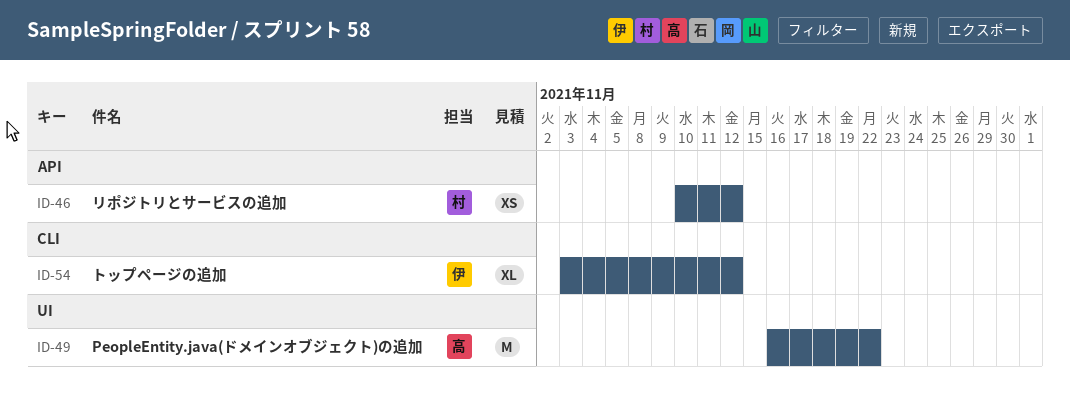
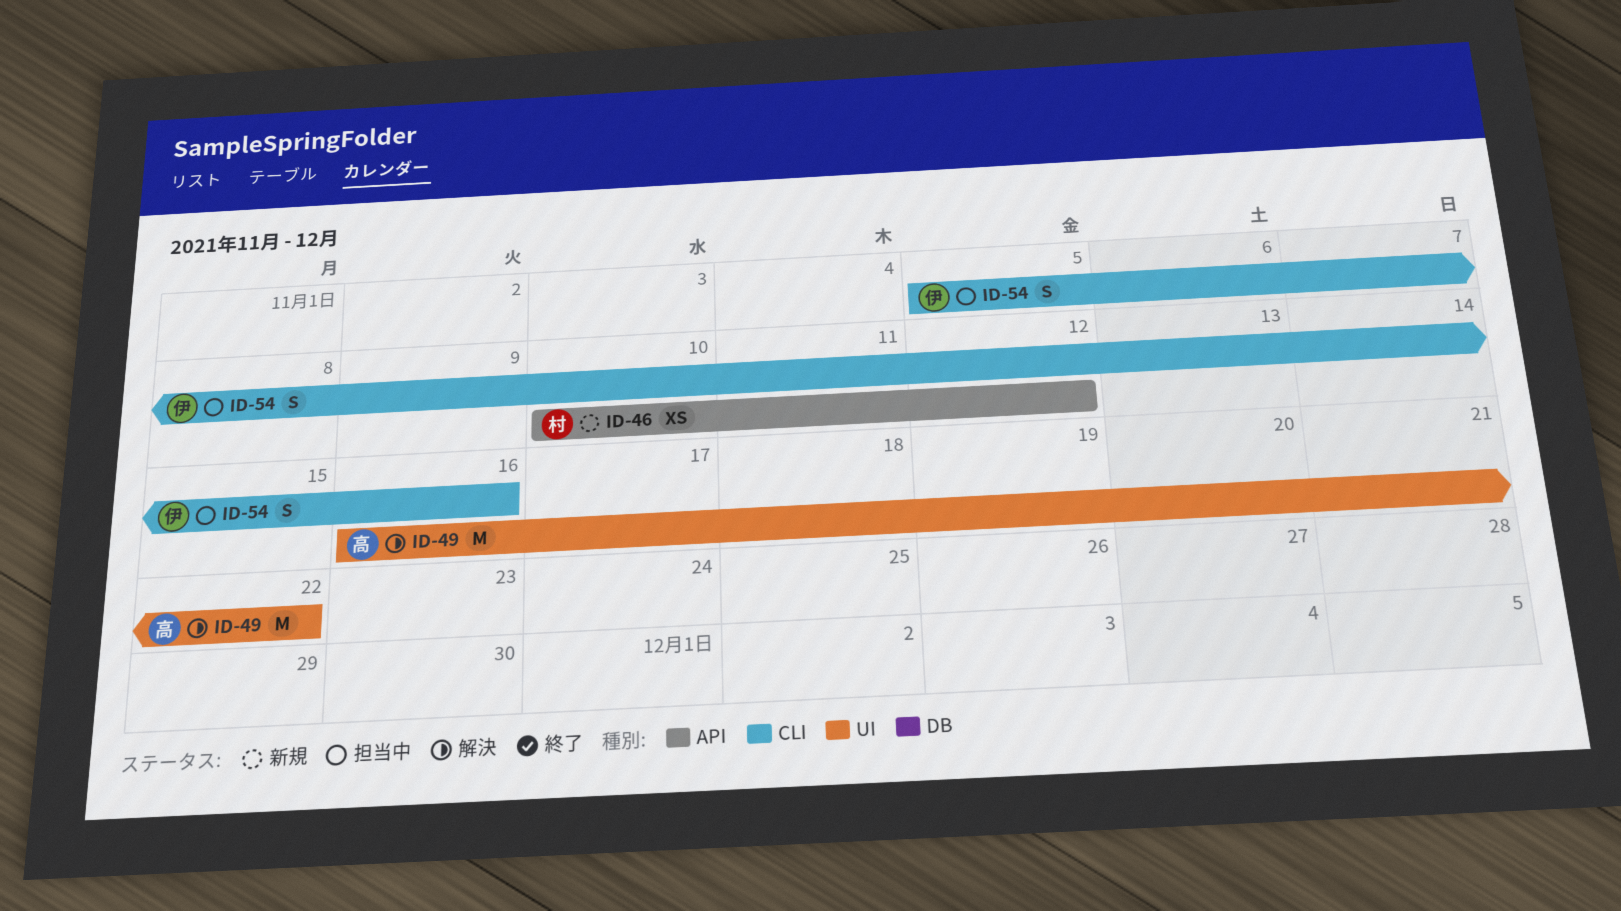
ID-54, estimate: XL -> S
ID-54, start: Nov 3 -> Nov 5
ID-54, due: Nov 12 -> Nov 16

